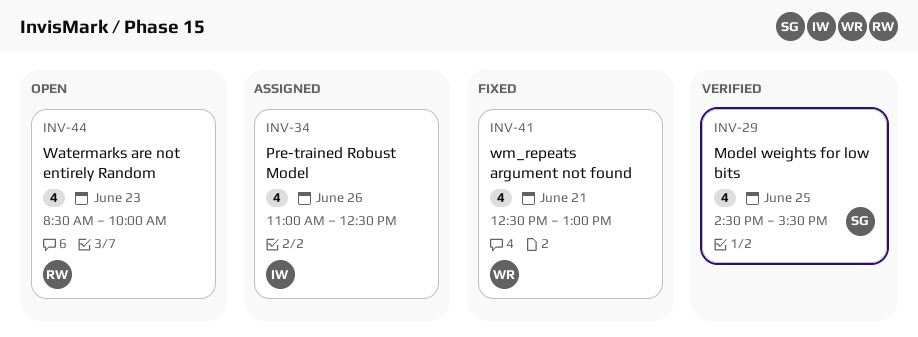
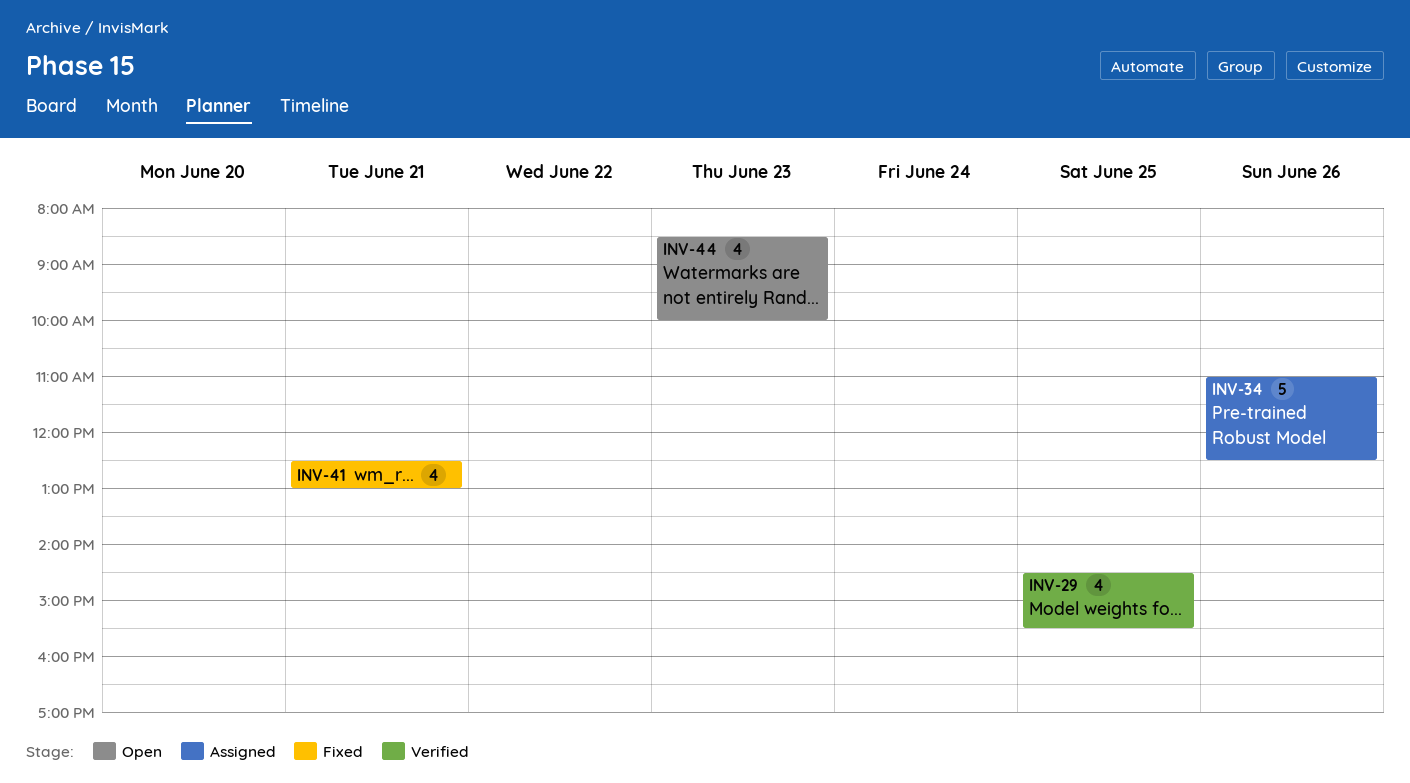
INV-34, estimate: 4 -> 5

